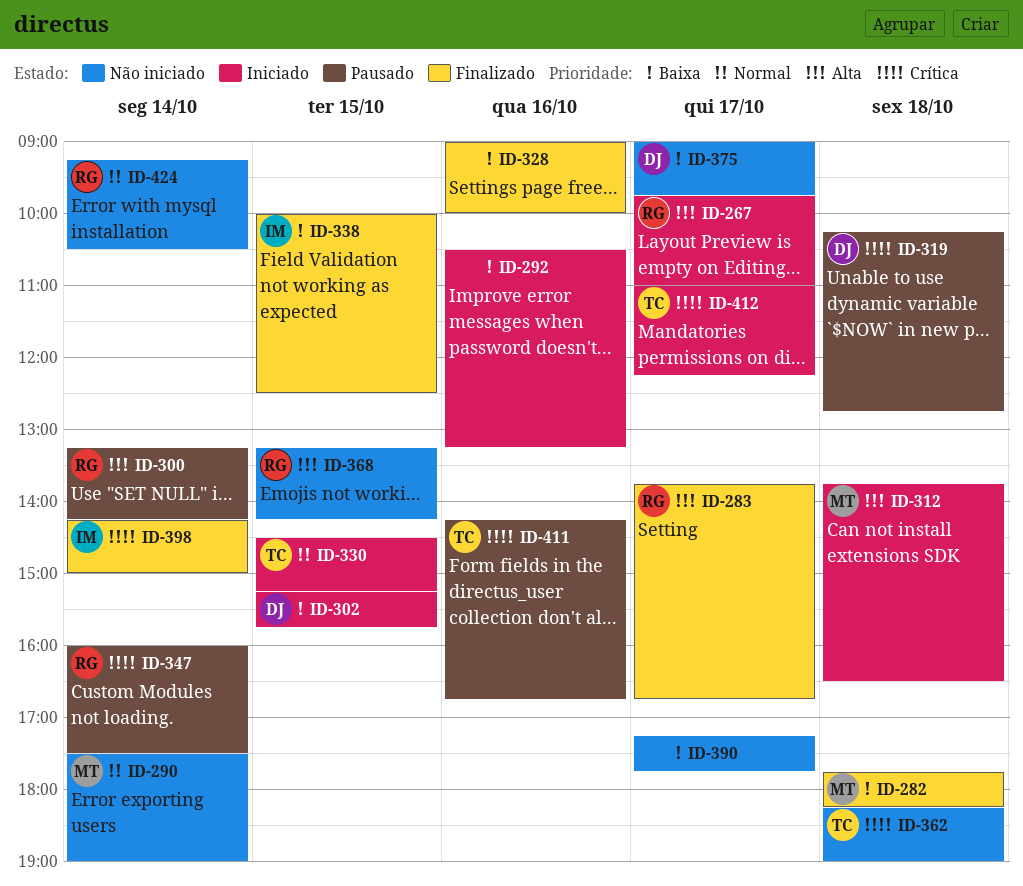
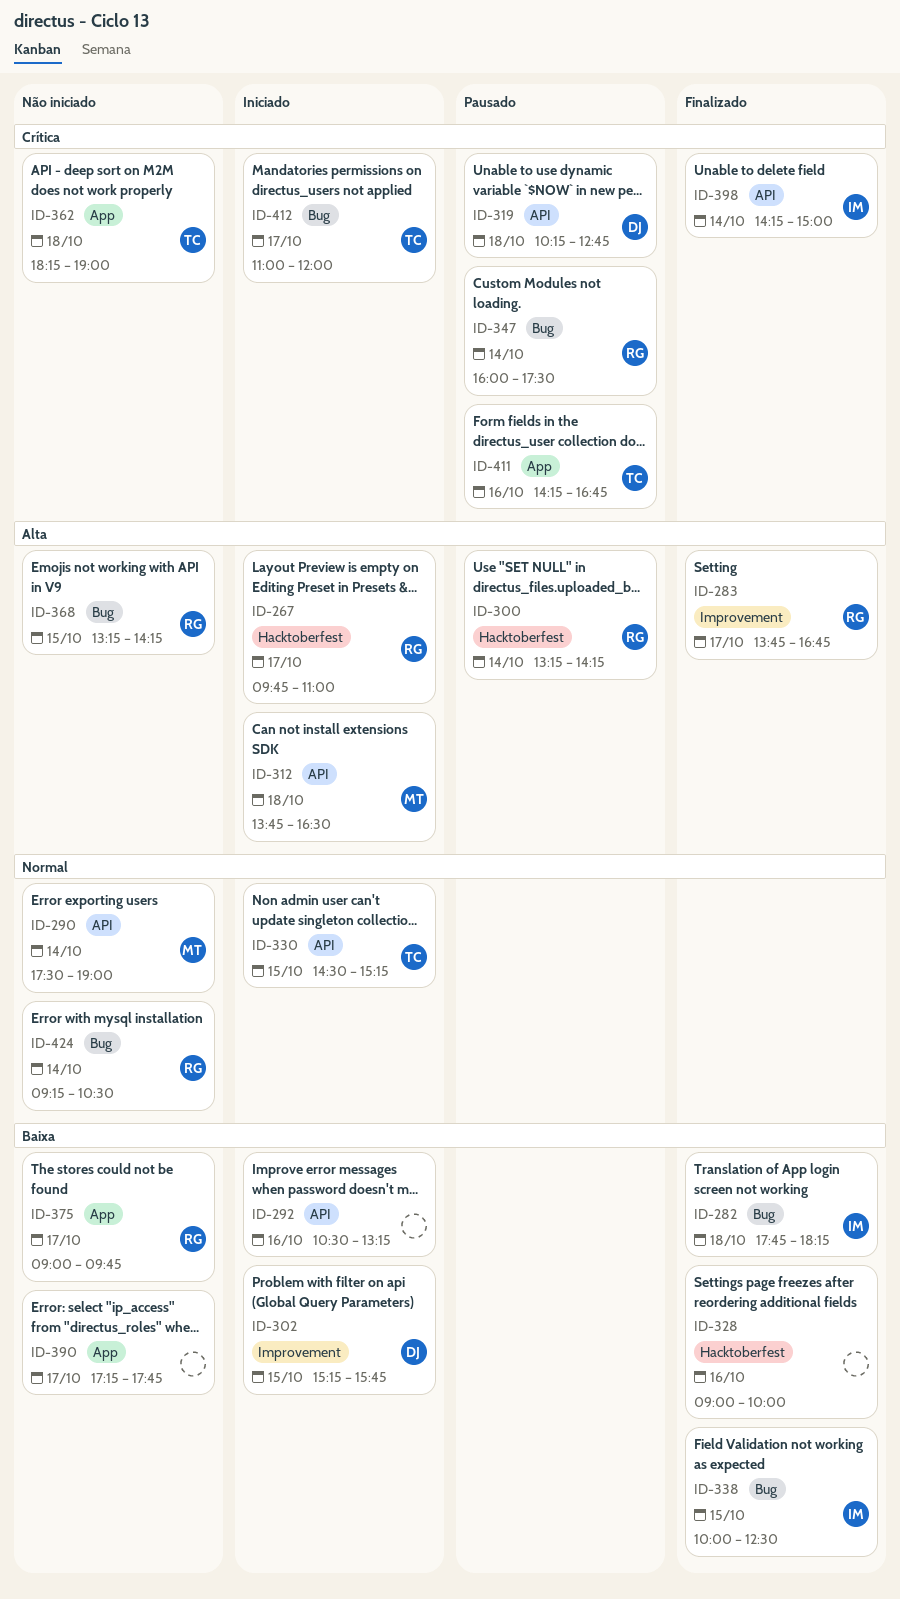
ID-282, owner: MT -> IM
ID-375, owner: DJ -> RG
ID-412, ends: 12:15 -> 12:00

